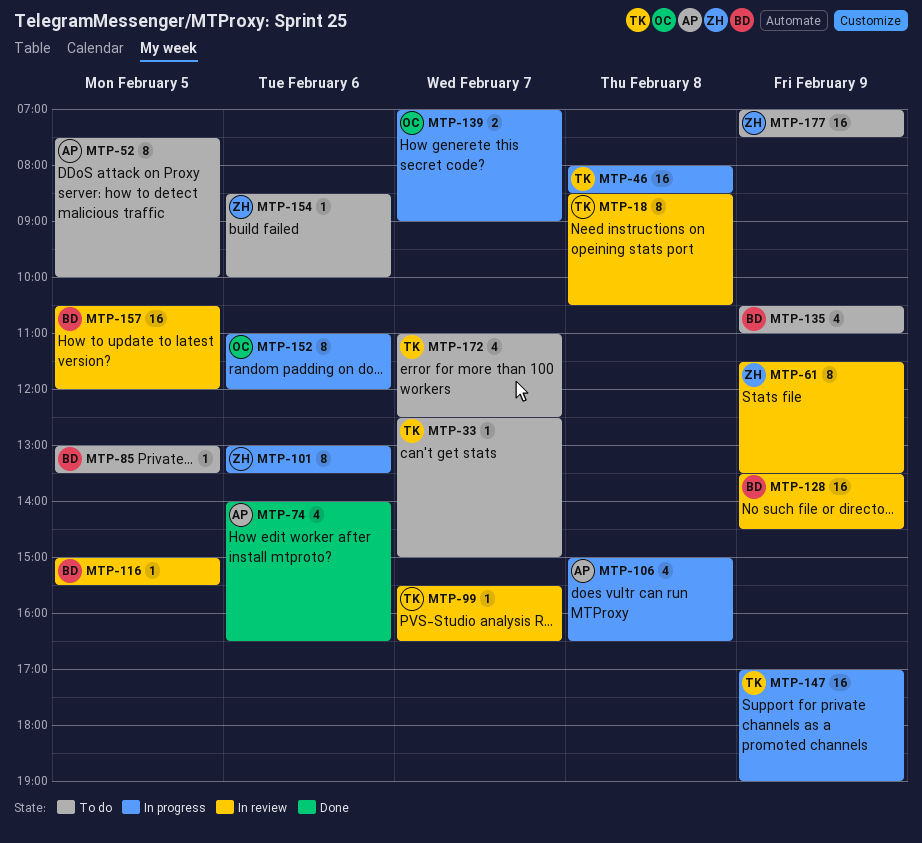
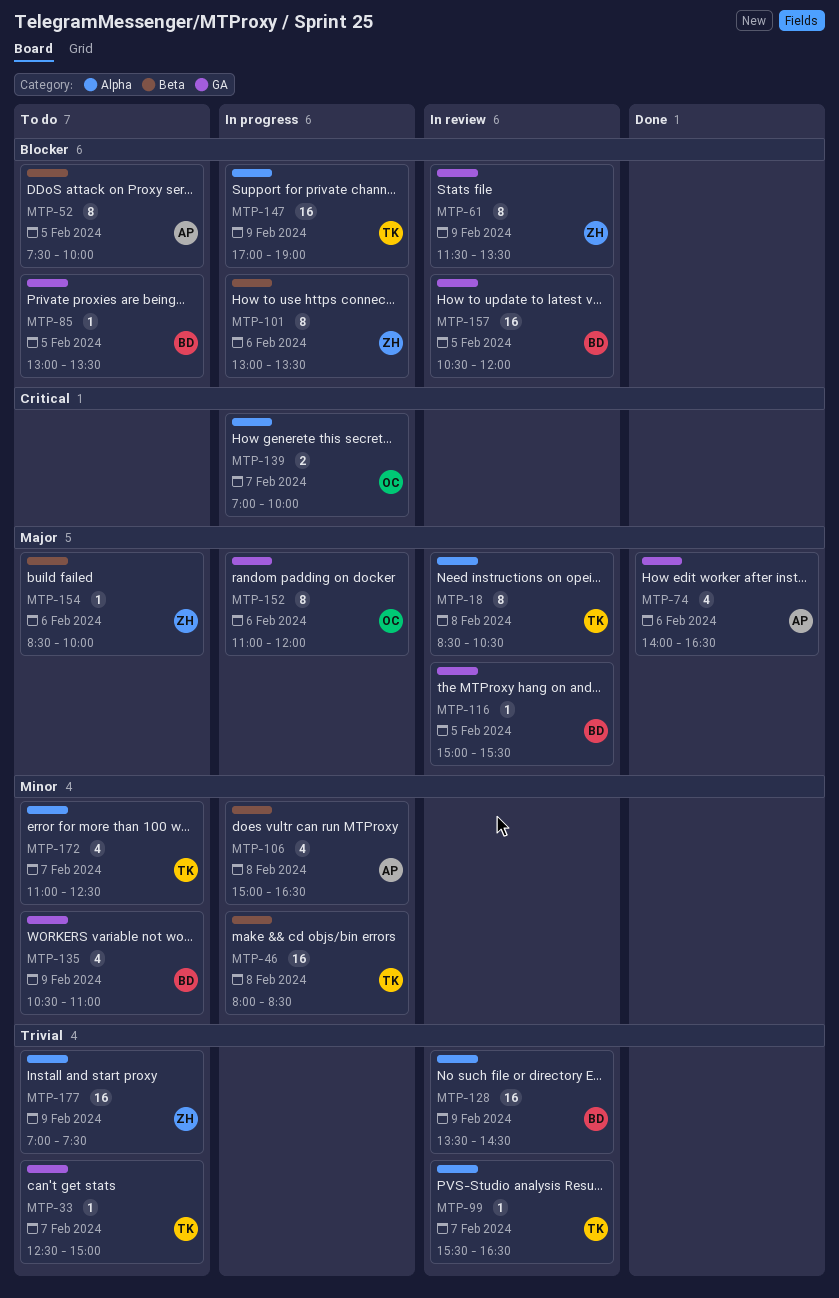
MTP-139, ends: 09:00 -> 10:00

